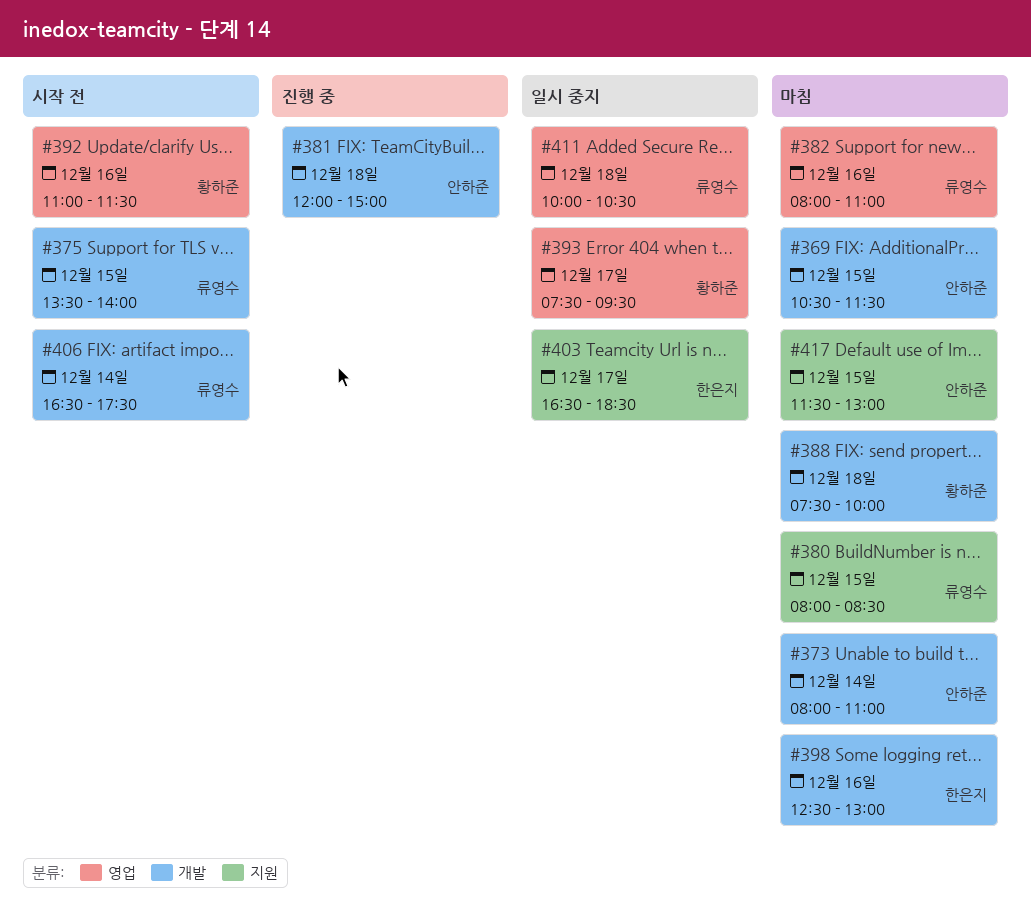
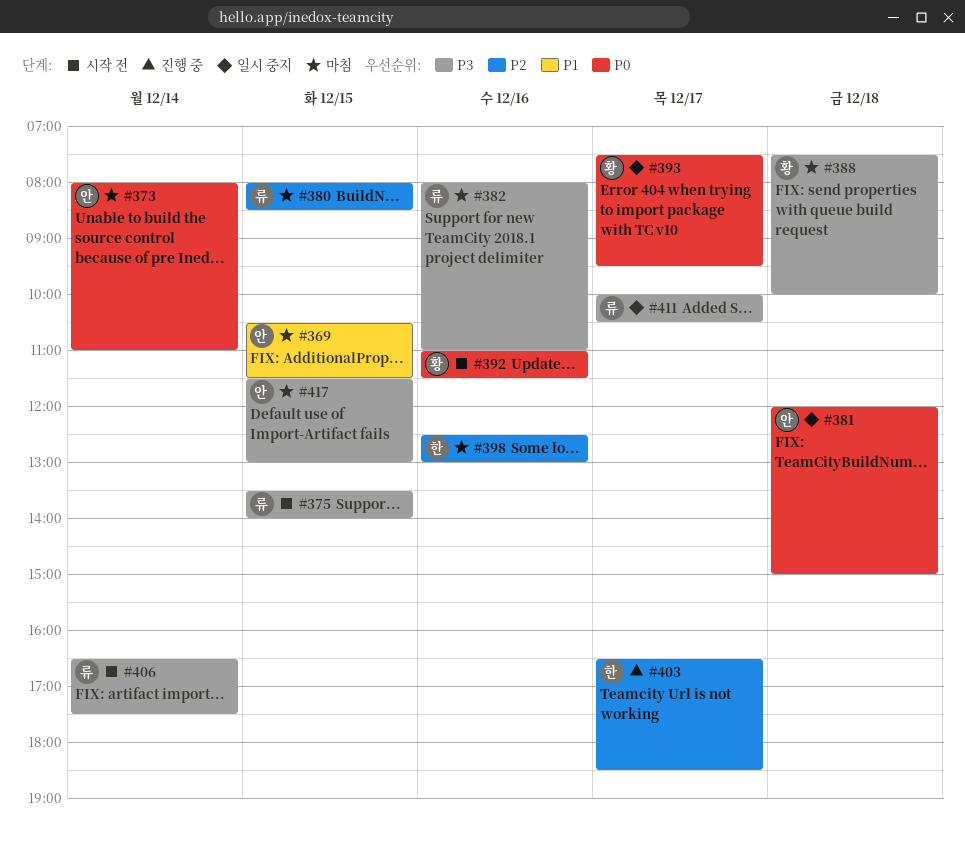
#381, status: 진행 중 -> 일시 중지
#403, status: 일시 중지 -> 진행 중
#411, day: Dec 18 -> Dec 17

